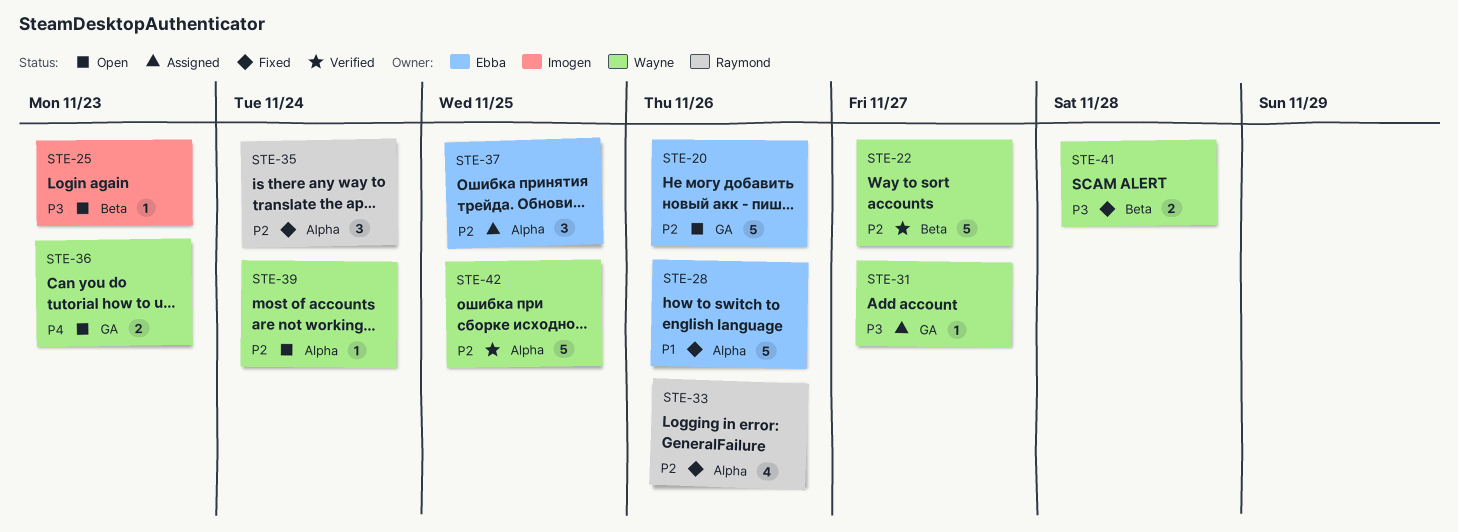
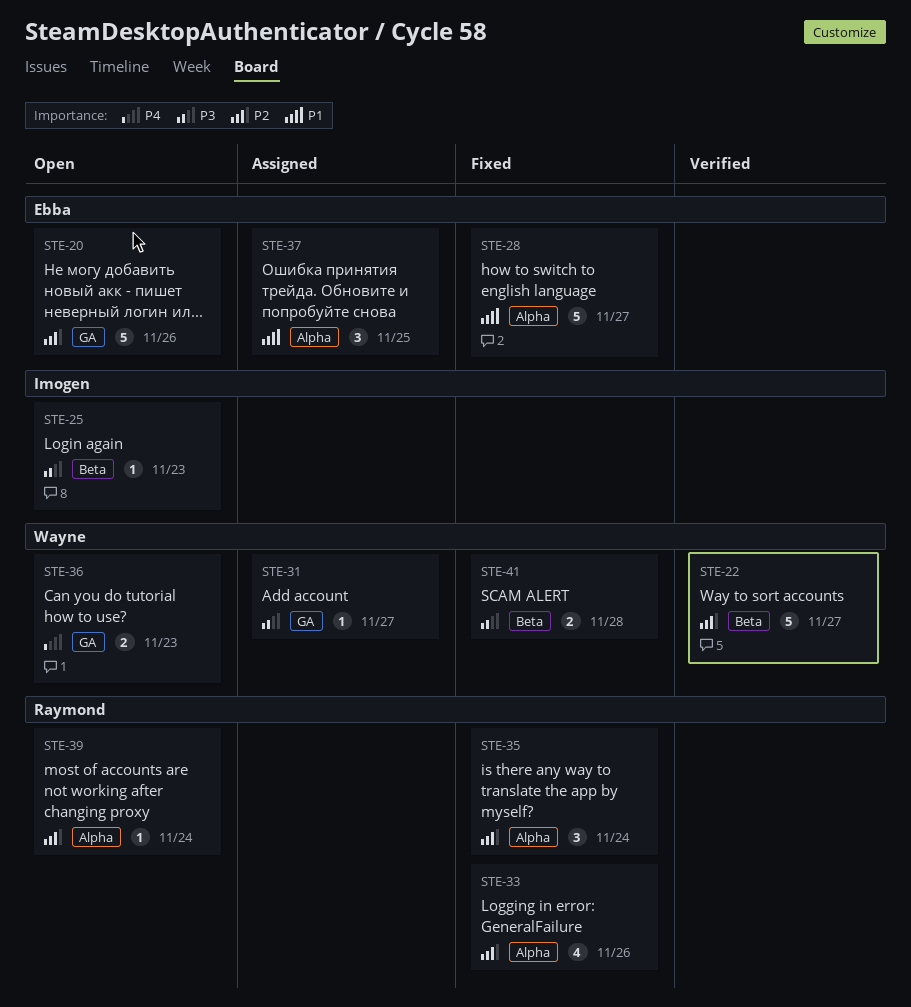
STE-28, due: Nov 26 -> Nov 27
STE-37, priority: P2 -> P1
STE-39, owner: Wayne -> Raymond
STE-42: present -> none

